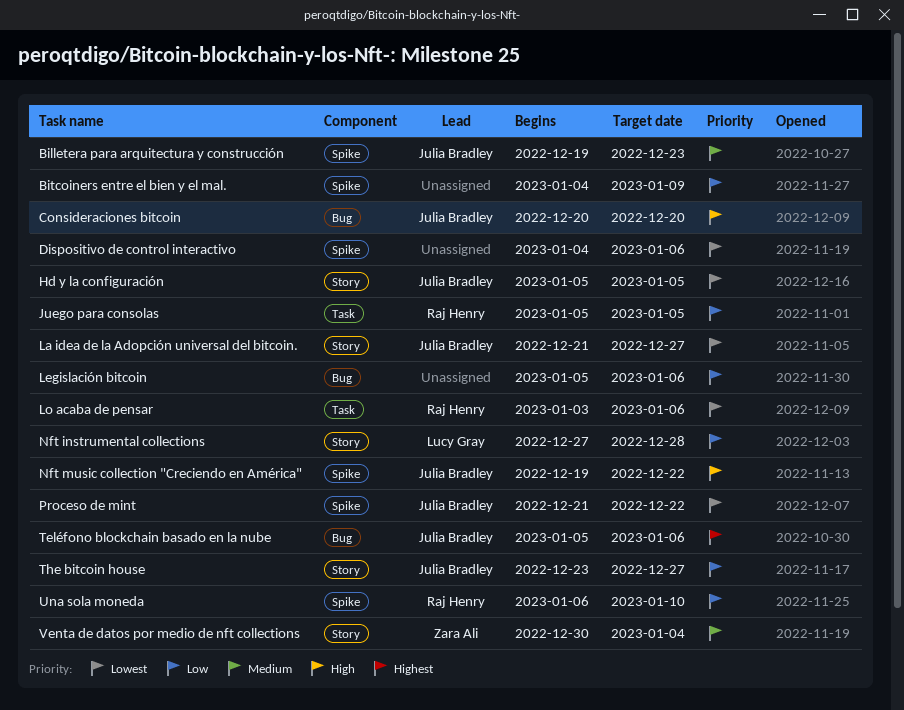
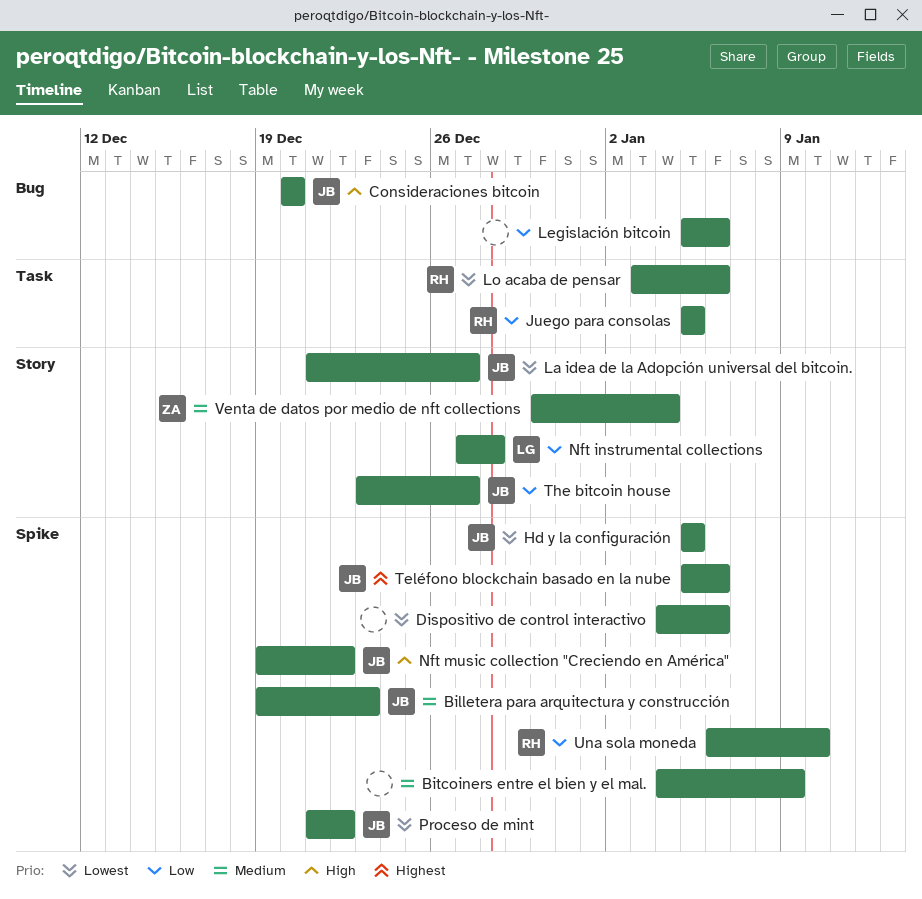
Bitcoiners entre el bien y el mal., priority: Low -> Medium
Hd y la configuración, label: Story -> Spike
Teléfono blockchain basado en la nube, label: Bug -> Spike

